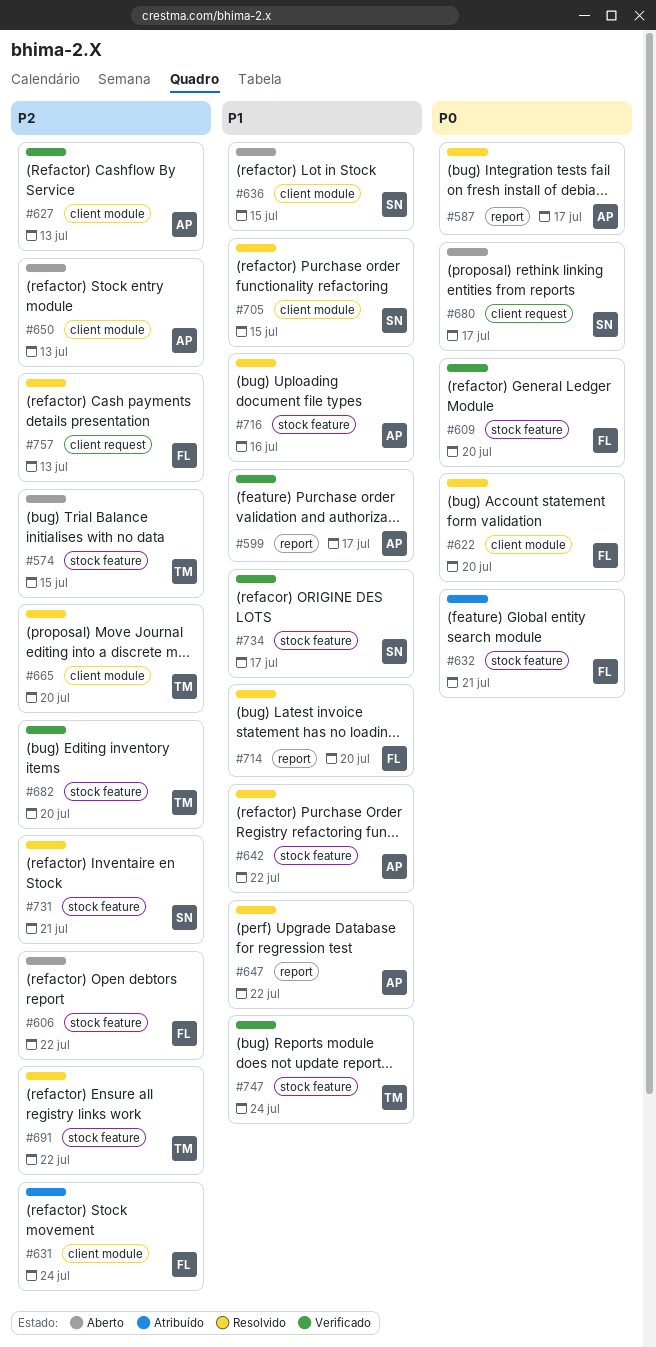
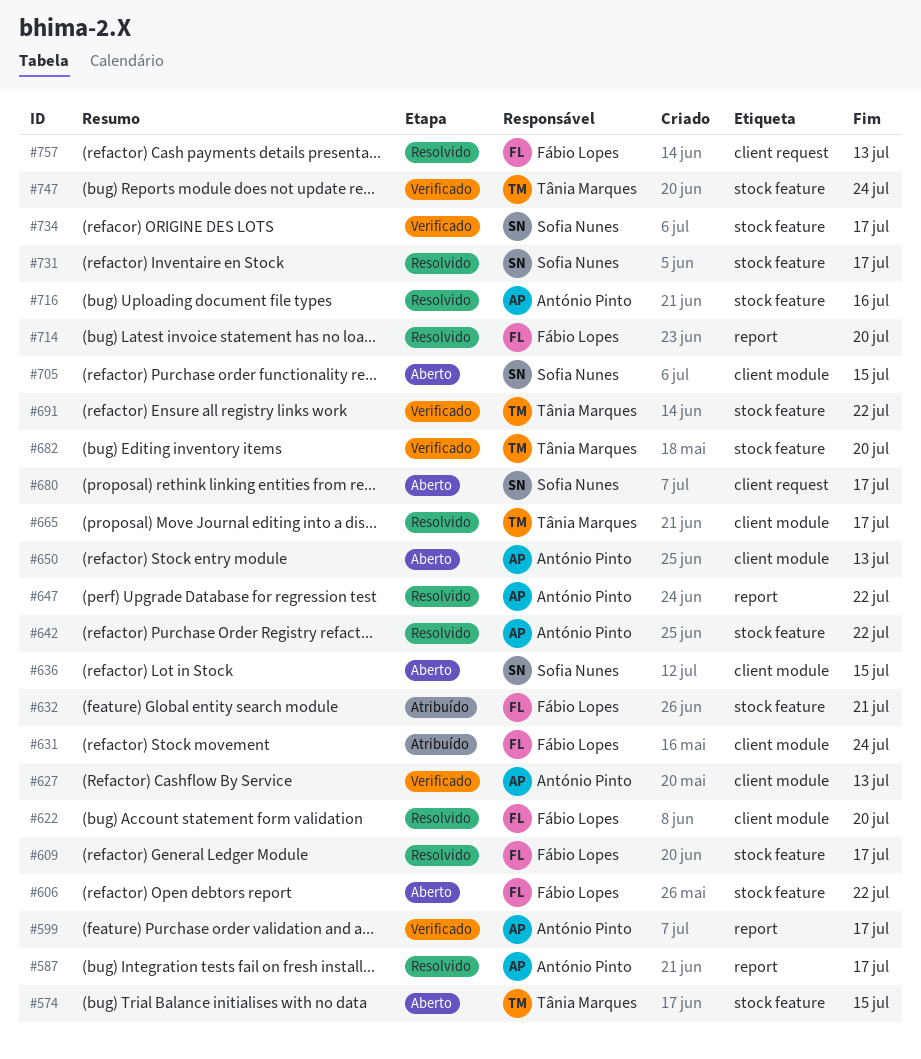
#609, status: Verificado -> Resolvido
#609, due: Jul 20 -> Jul 17
#665, due: Jul 20 -> Jul 17
#691, status: Resolvido -> Verificado
#705, status: Resolvido -> Aberto
#731, due: Jul 21 -> Jul 17

